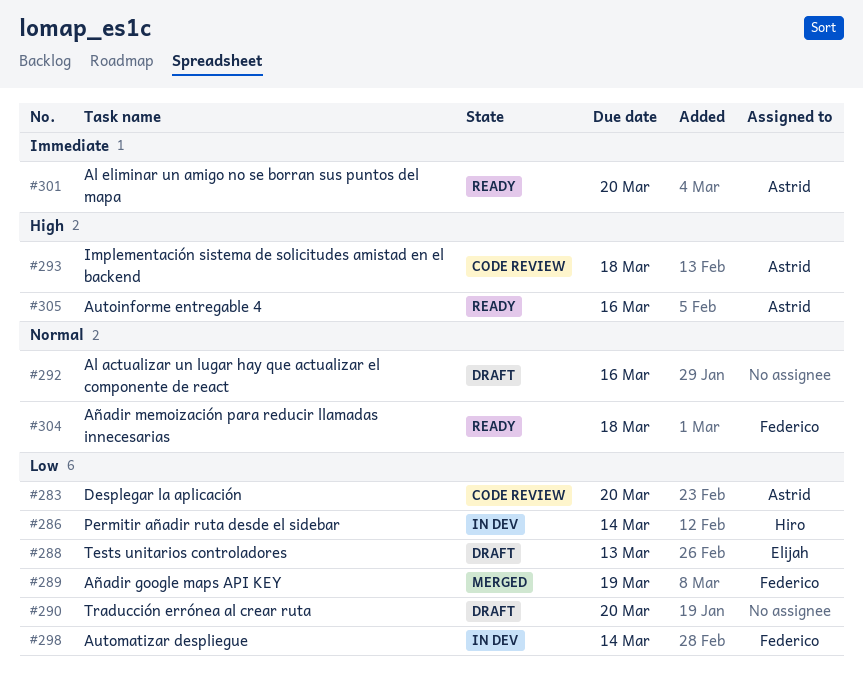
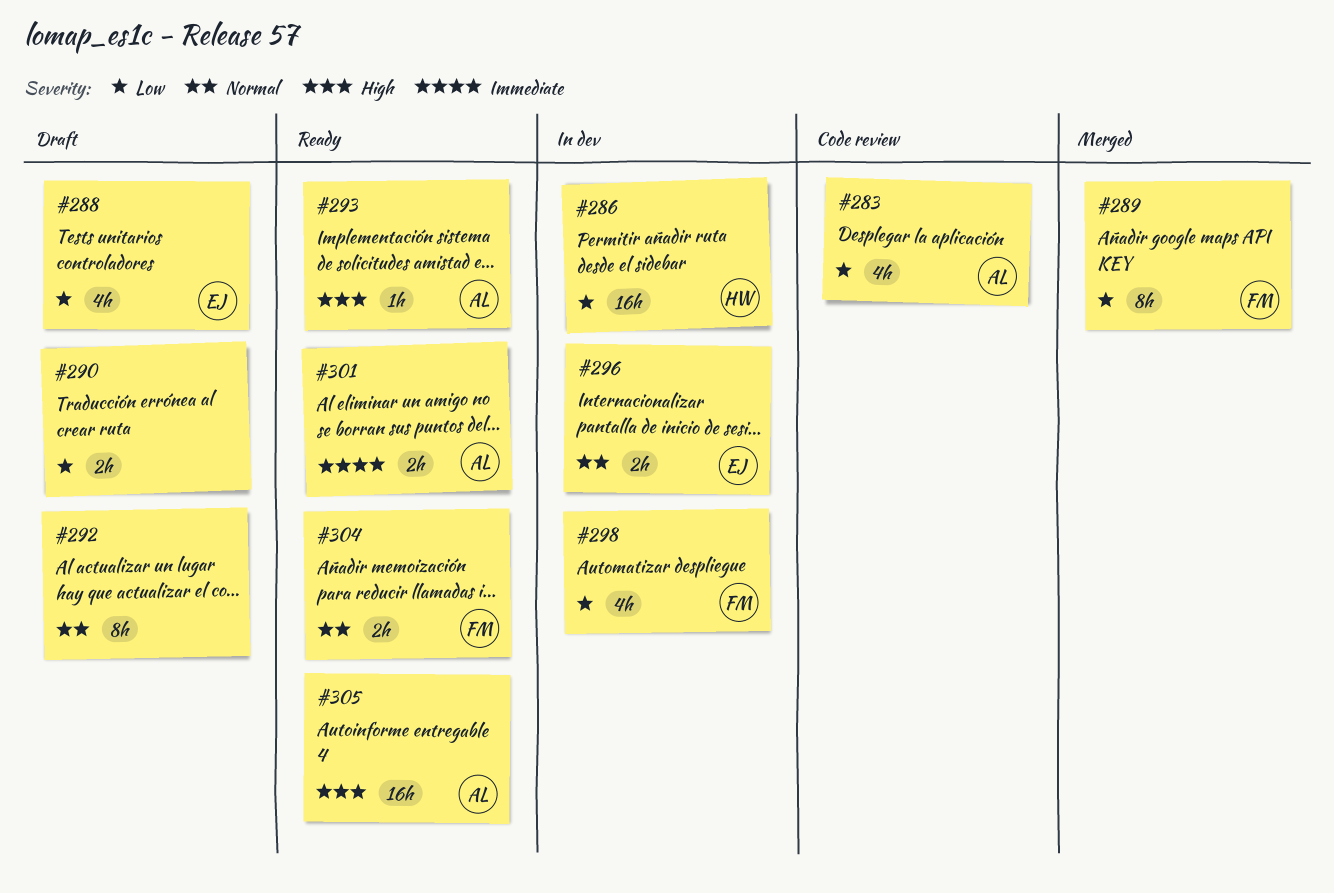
#293, status: Code review -> Ready
#296: none -> present

